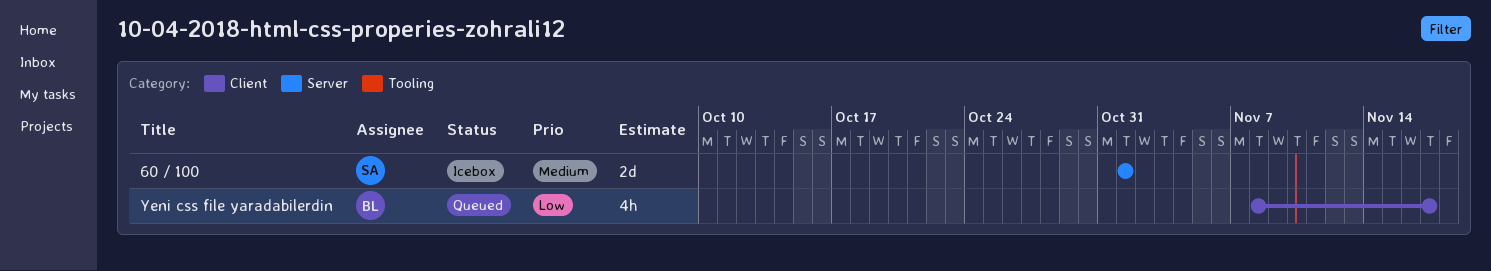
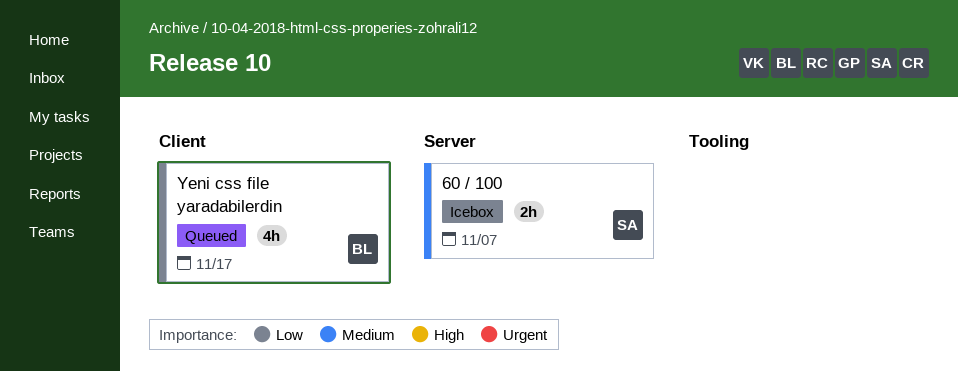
60 / 100, estimate: 2d -> 2h
60 / 100, due: Nov 1 -> Nov 7

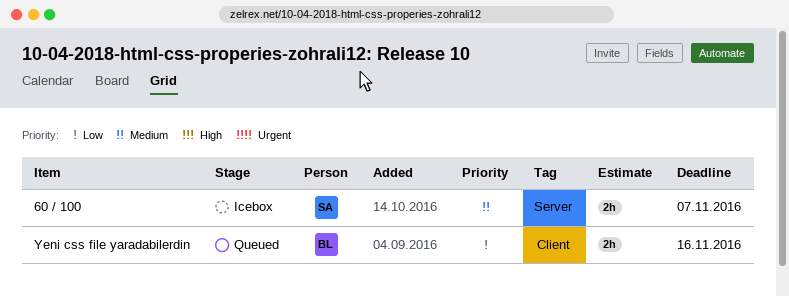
Yeni css file yaradabilerdin, estimate: 4h -> 2h
Yeni css file yaradabilerdin, due: Nov 17 -> Nov 16

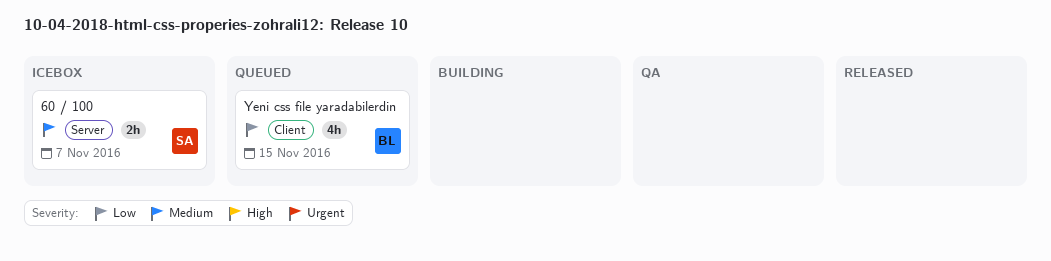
Yeni css file yaradabilerdin, estimate: 2h -> 4h
Yeni css file yaradabilerdin, due: Nov 16 -> Nov 15

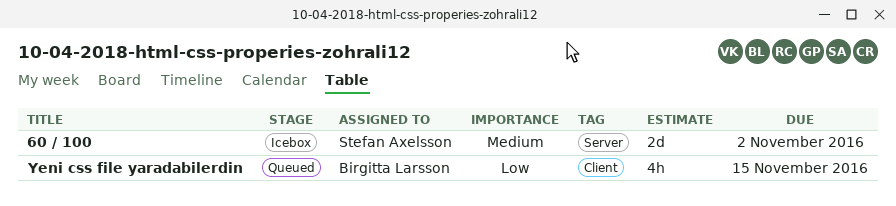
60 / 100, estimate: 2h -> 2d
60 / 100, due: Nov 7 -> Nov 2

